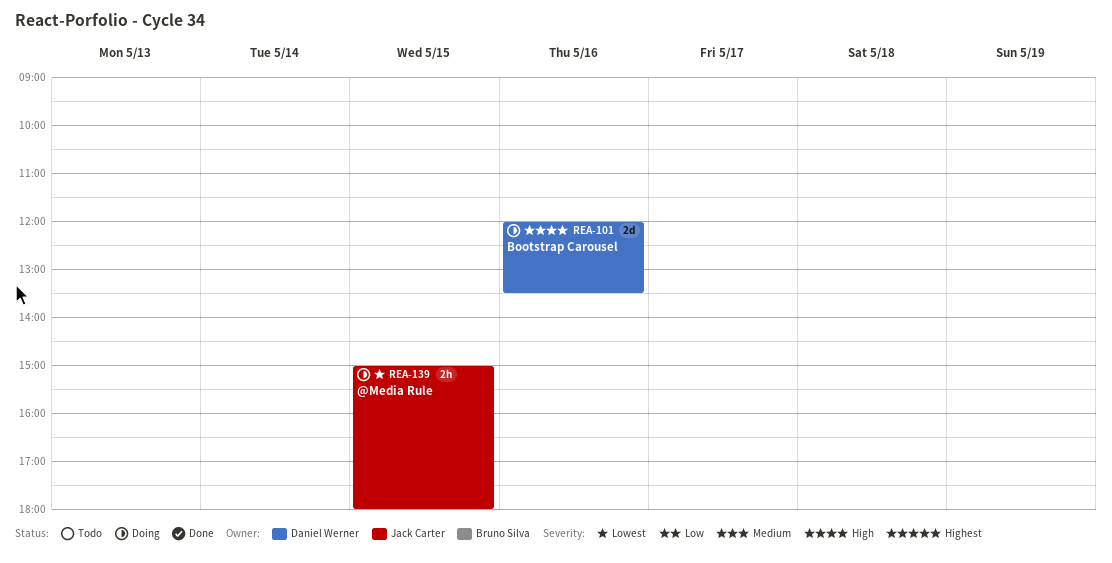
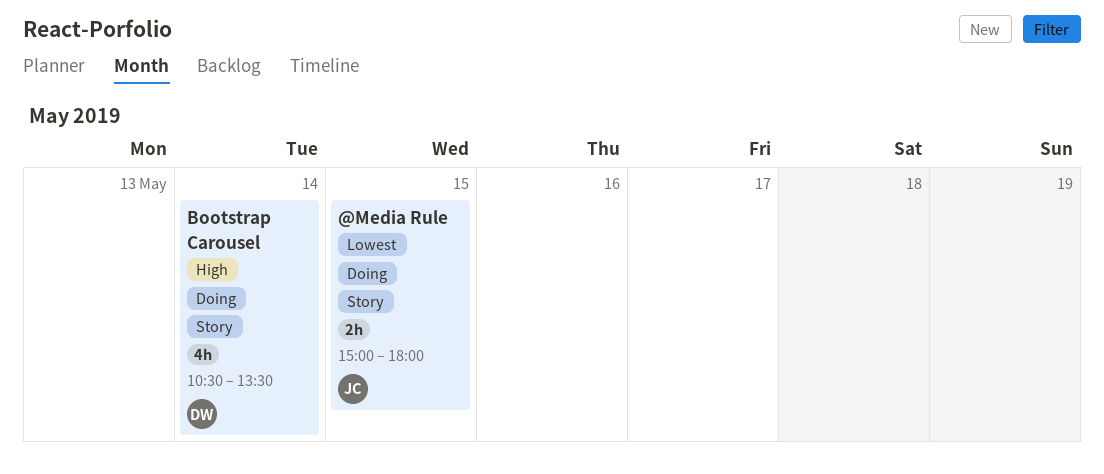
Bootstrap Carousel, estimate: 2d -> 4h
Bootstrap Carousel, day: May 16 -> May 14
Bootstrap Carousel, begins: 12:00 -> 10:30

